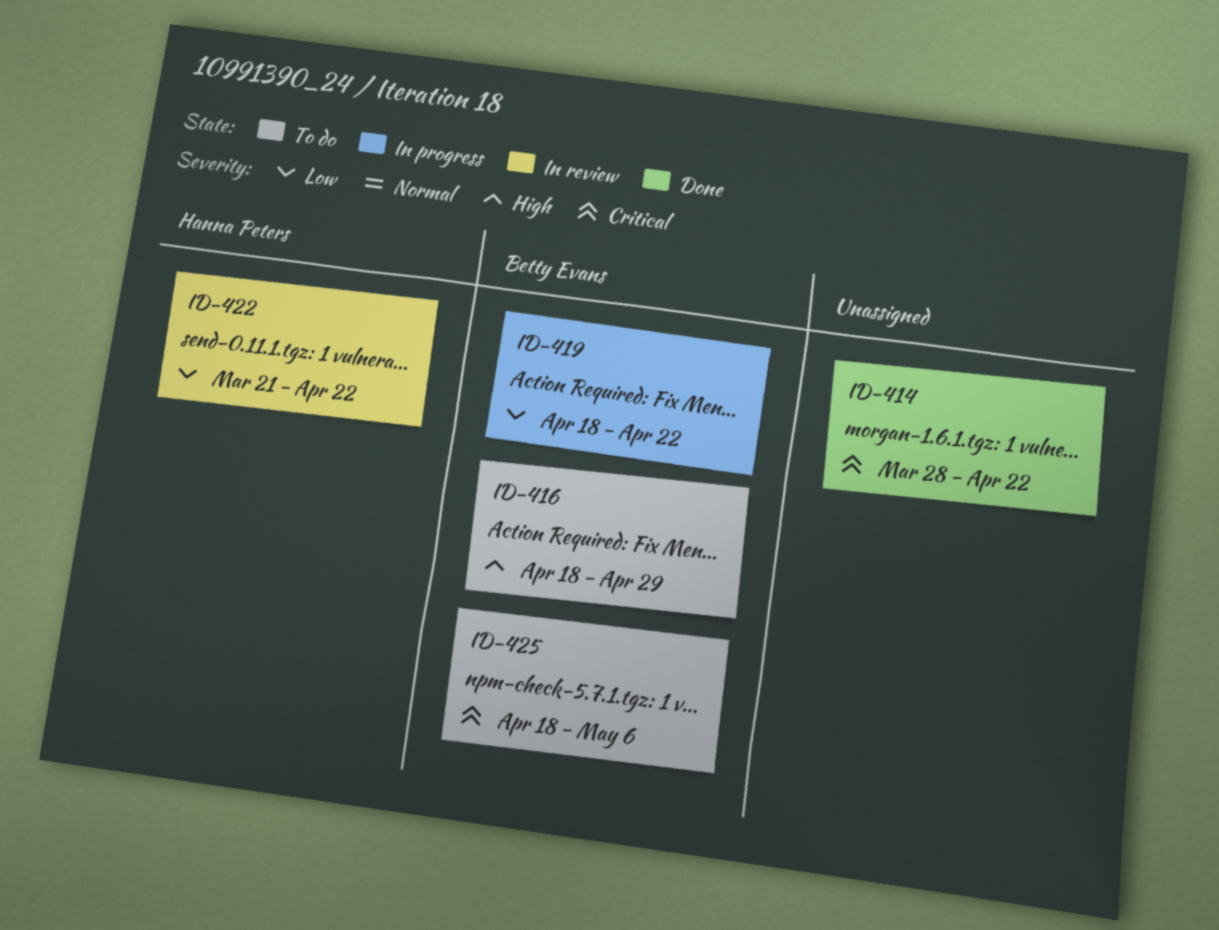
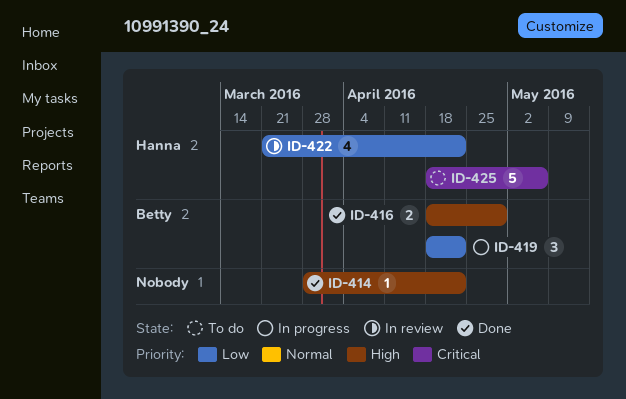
ID-414, priority: Critical -> High
ID-416, status: To do -> Done
ID-425, owner: Betty Evans -> Hanna Peters

